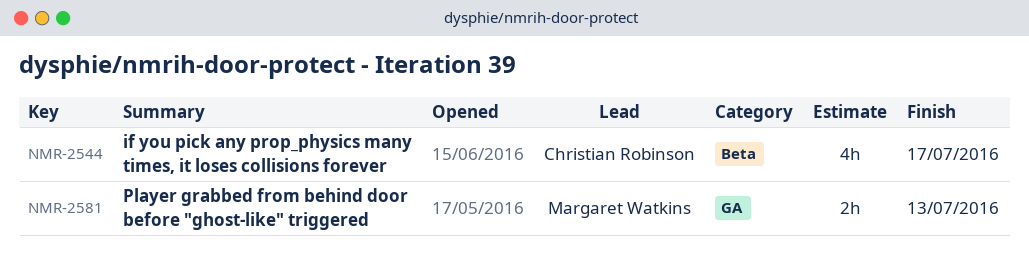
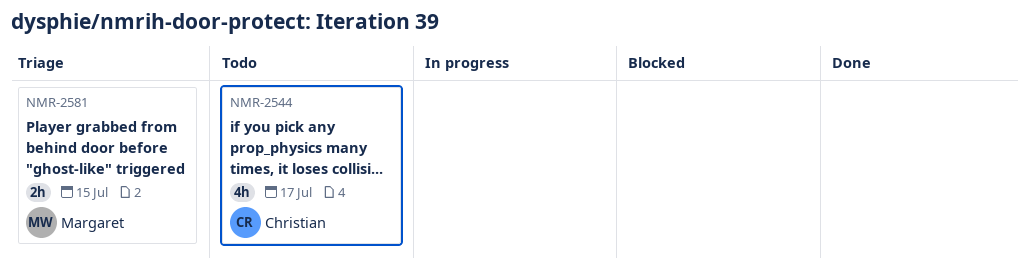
NMR-2581, due: Jul 13 -> Jul 15

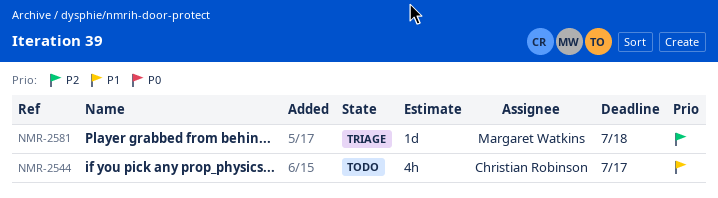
NMR-2581, estimate: 2h -> 1d
NMR-2581, due: Jul 15 -> Jul 18

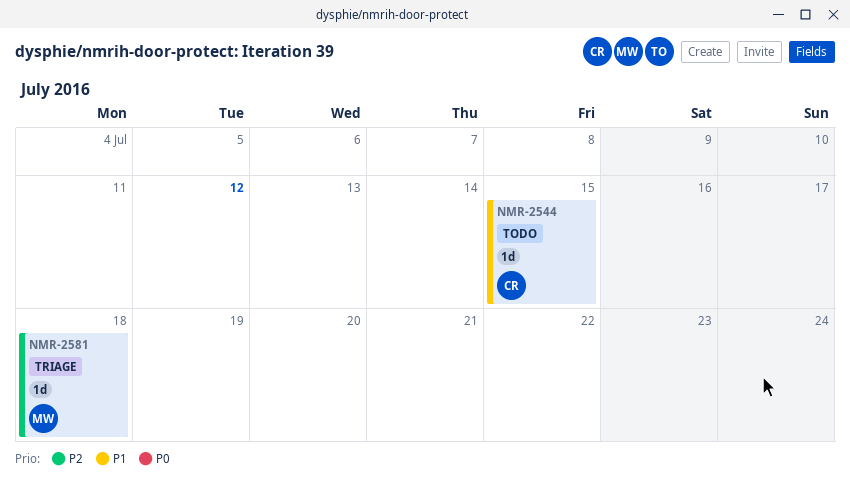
NMR-2544, estimate: 4h -> 1d
NMR-2544, due: Jul 17 -> Jul 15

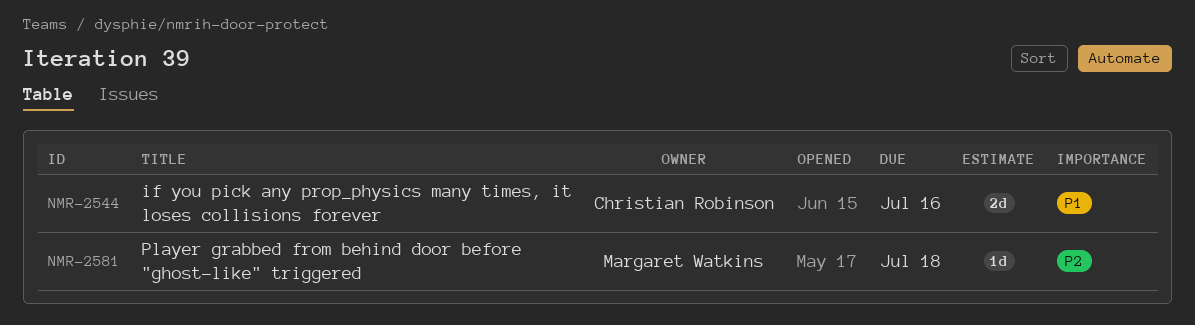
NMR-2544, estimate: 1d -> 2d
NMR-2544, due: Jul 15 -> Jul 16

